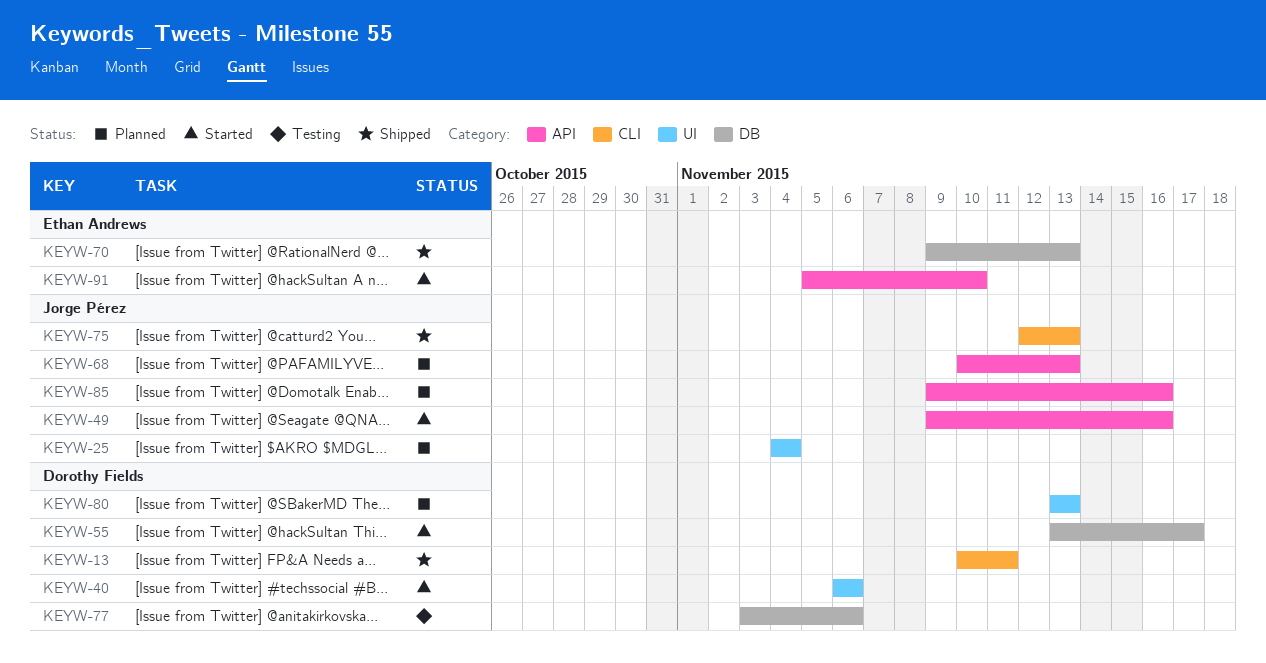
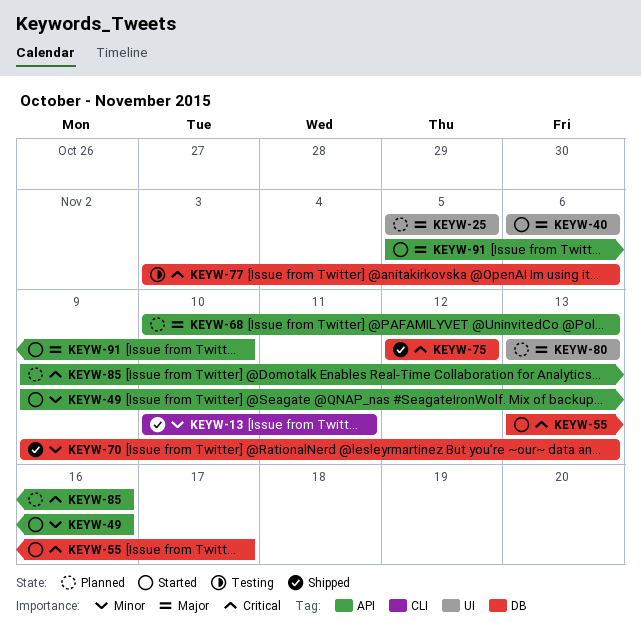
KEYW-25, start: Nov 4 -> Nov 5
KEYW-25, due: Nov 4 -> Nov 5
KEYW-75, label: CLI -> DB
KEYW-75, due: Nov 13 -> Nov 12

